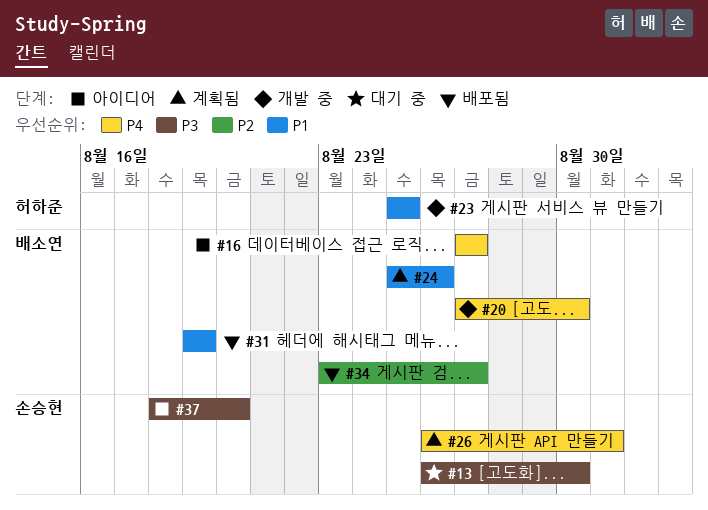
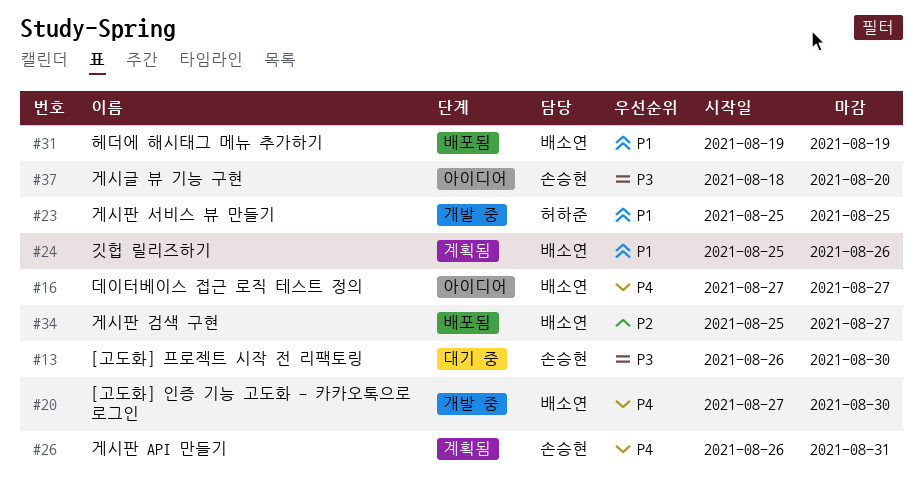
#34, start: Aug 23 -> Aug 25

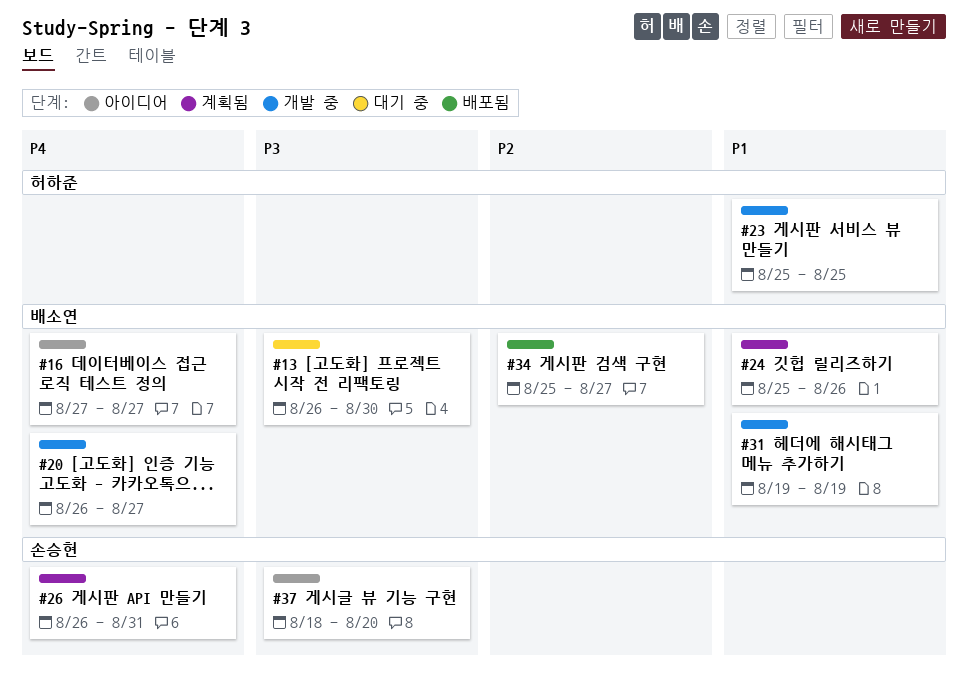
#13, owner: 손승현 -> 배소연
#20, start: Aug 27 -> Aug 26
#20, due: Aug 30 -> Aug 27
#31, status: 배포됨 -> 개발 중

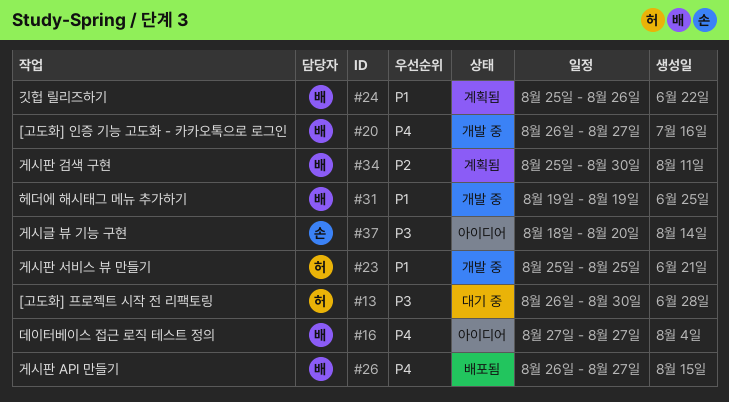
#13, owner: 배소연 -> 허하준
#26, status: 계획됨 -> 배포됨
#26, owner: 손승현 -> 배소연
#26, due: Aug 31 -> Aug 27
#34, status: 배포됨 -> 계획됨
#34, due: Aug 27 -> Aug 30

